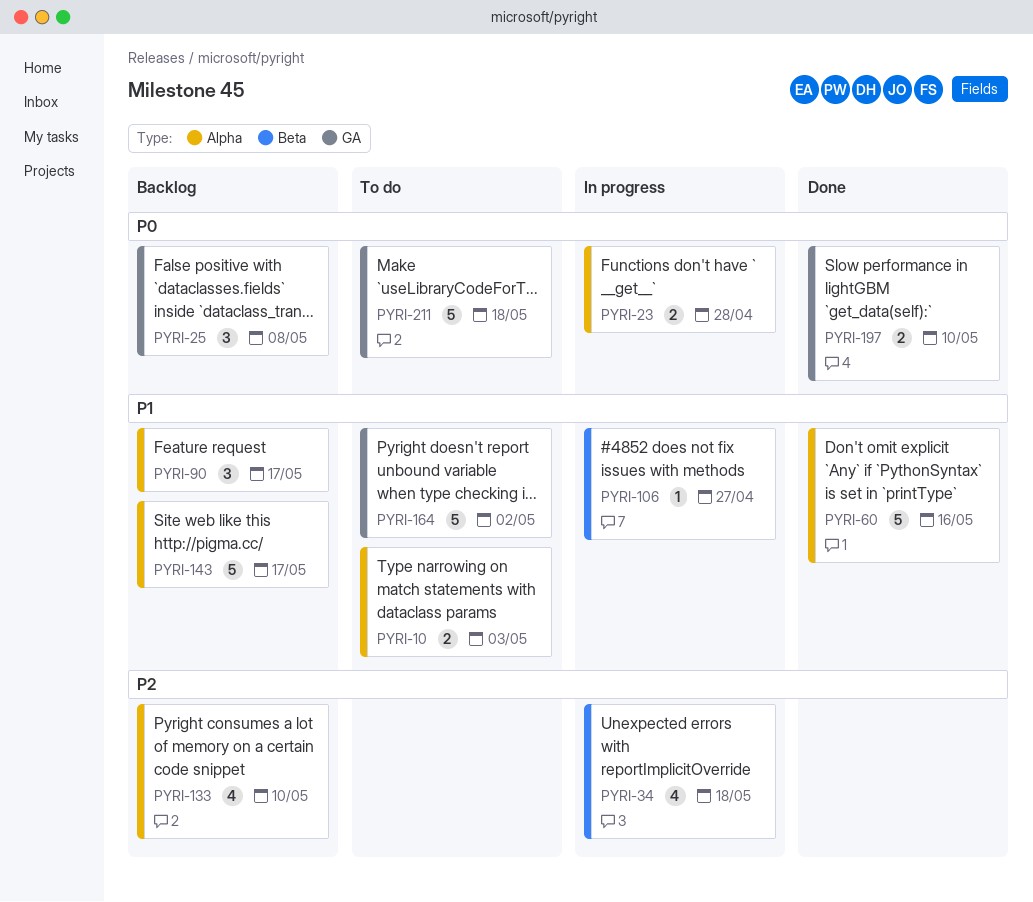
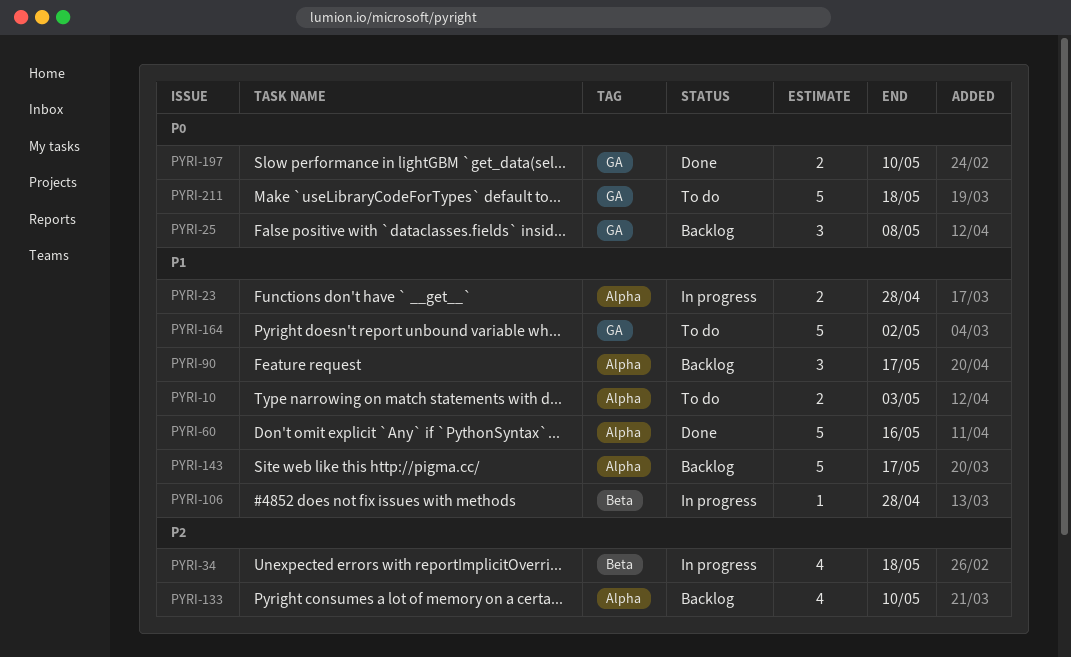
PYRI-23, priority: P0 -> P1
PYRI-106, due: Apr 27 -> Apr 28

